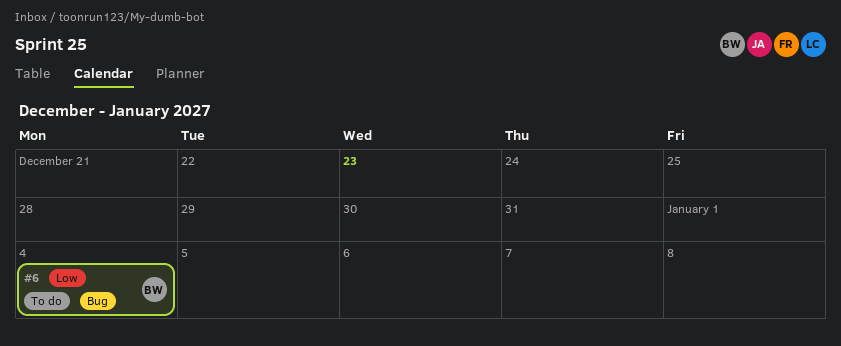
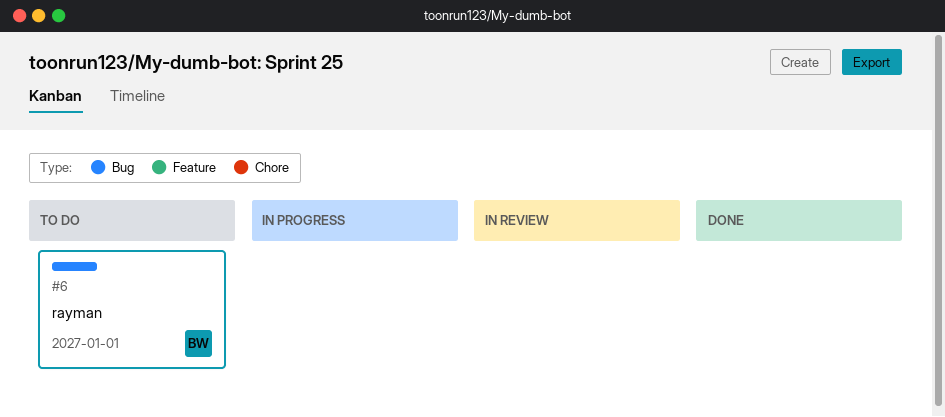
#6, due: Jan 4 -> Jan 1

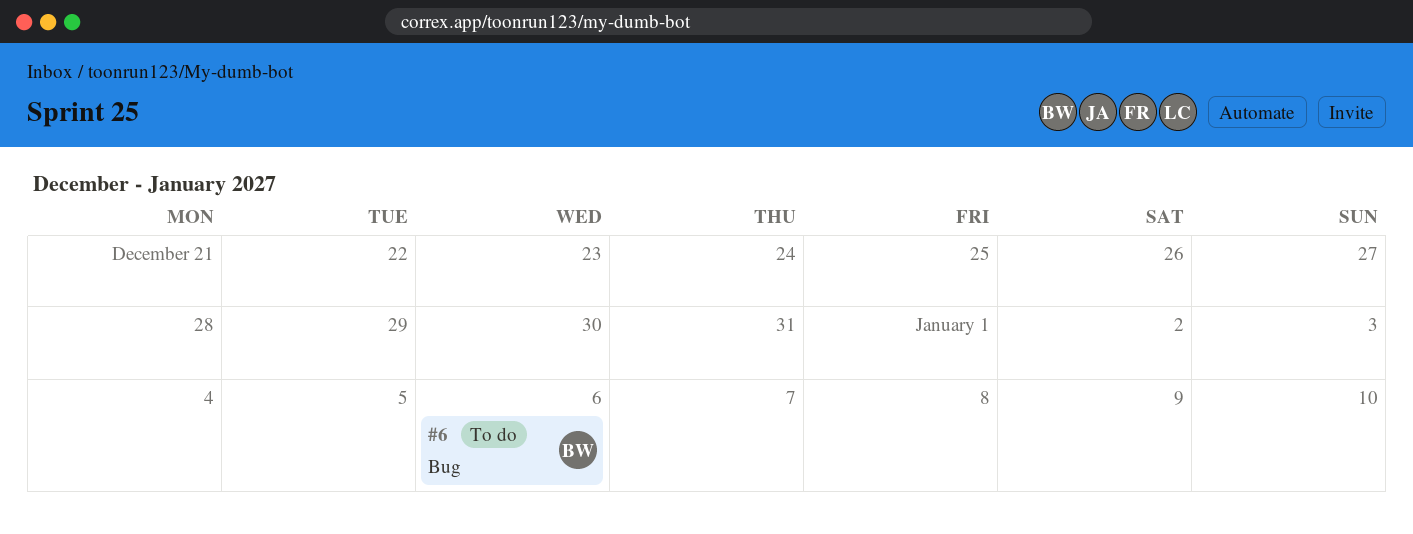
#6, due: Jan 1 -> Jan 6

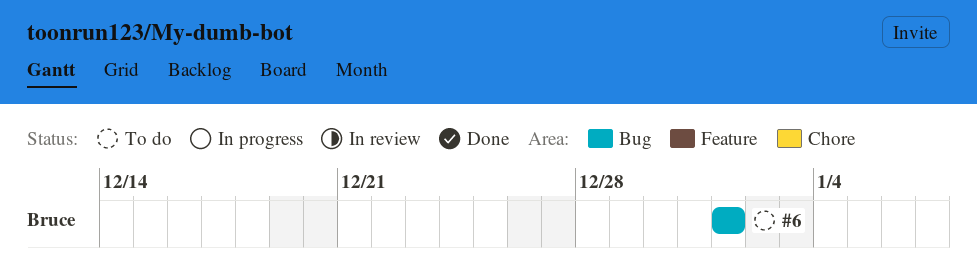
#6, due: Jan 6 -> Jan 1

